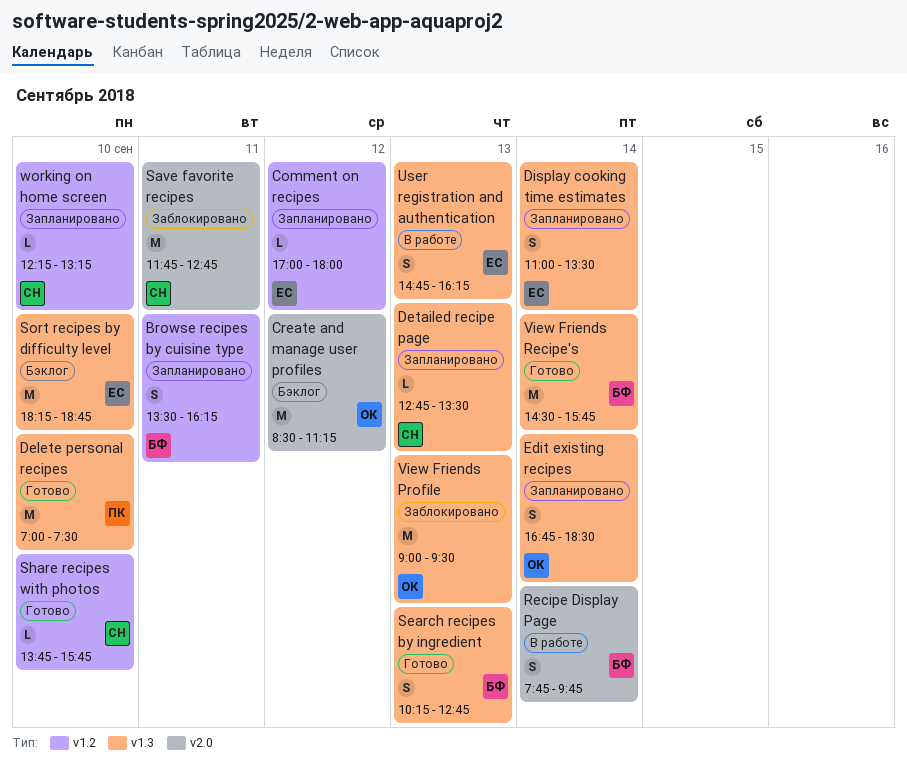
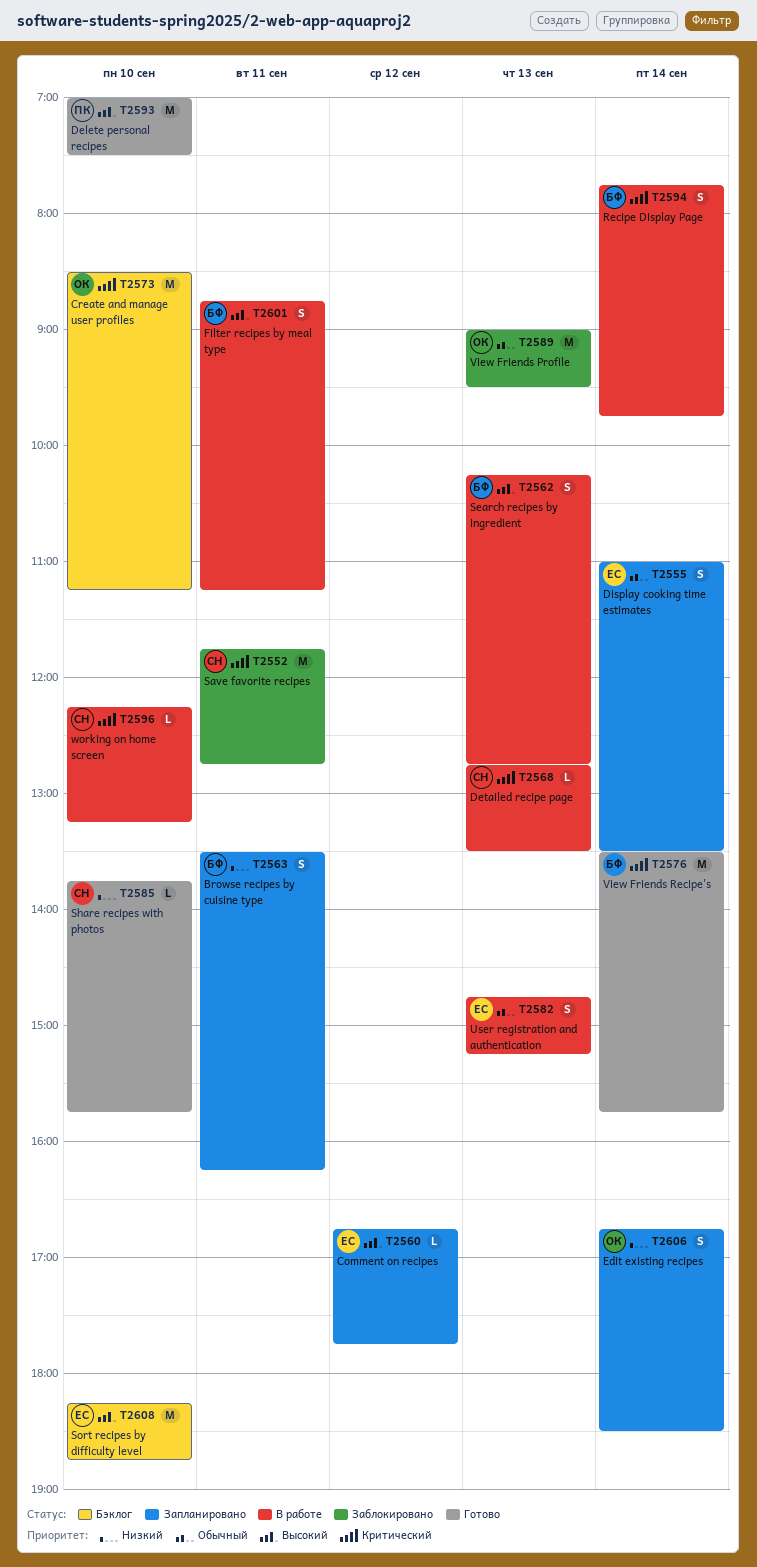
Comment on recipes, begins: 17:00 -> 16:45
Comment on recipes, ends: 18:00 -> 17:45
Create and manage user profiles, day: Sep 12 -> Sep 10
Detailed recipe page, status: Запланировано -> В работе
Filter recipes by meal type: none -> present
Search recipes by ingredient, status: Готово -> В работе
User registration and authentication, ends: 16:15 -> 15:15
View Friends Recipe's, begins: 14:30 -> 13:30
working on home screen, status: Запланировано -> В работе

